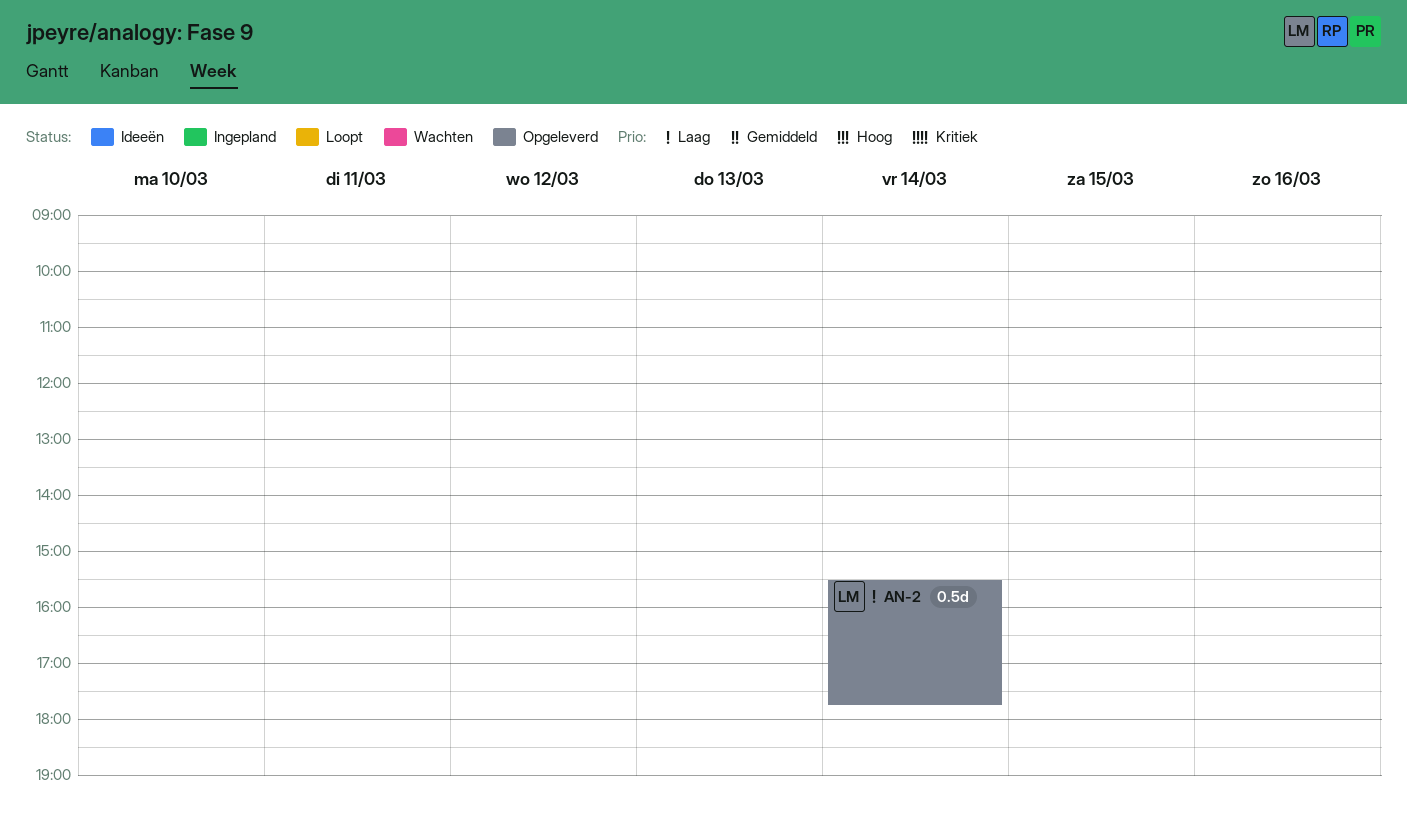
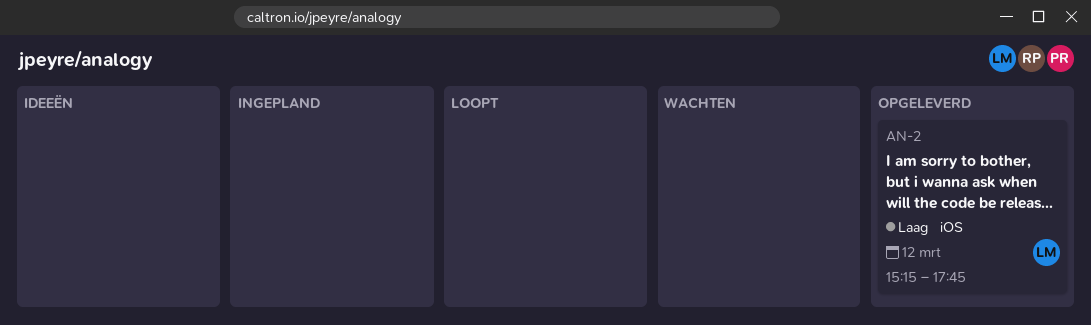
AN-2, day: Mar 14 -> Mar 12
AN-2, begins: 15:30 -> 15:15

